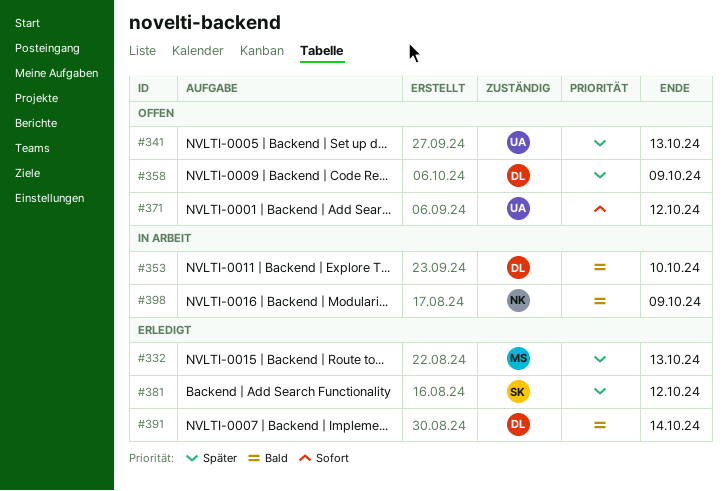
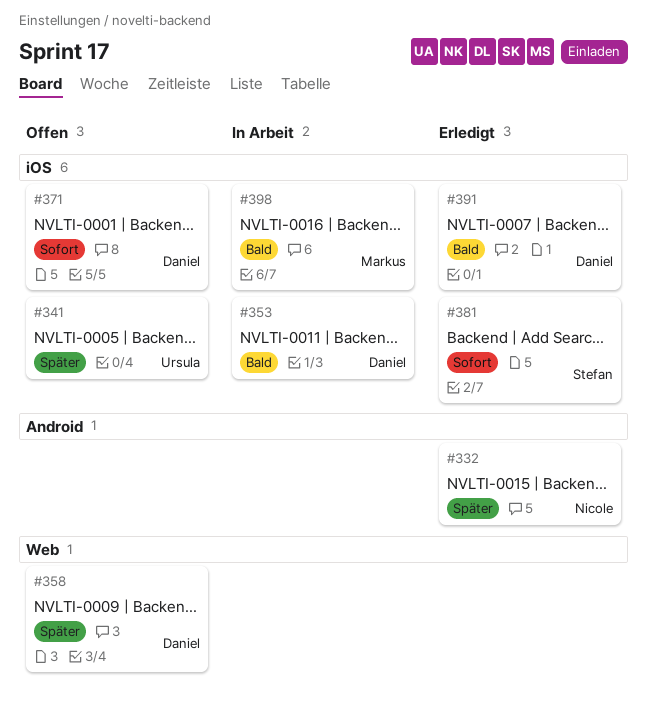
#332, owner: Markus -> Nicole
#371, owner: Ursula -> Daniel
#381, priority: Später -> Sofort
#398, owner: Nicole -> Markus

